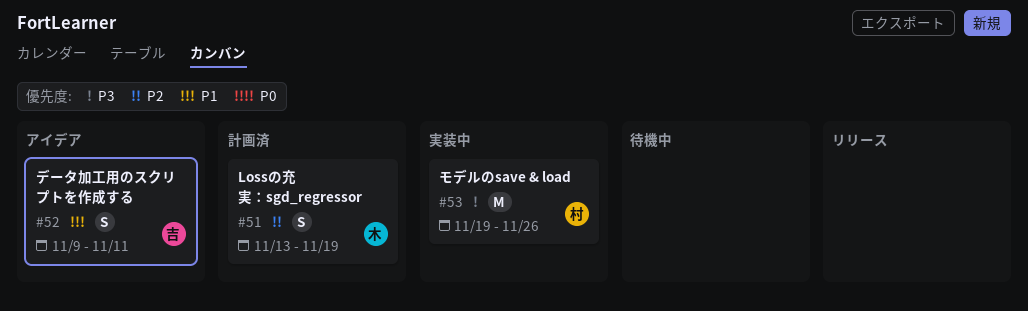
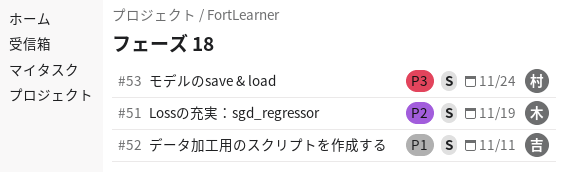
#53, estimate: M -> S
#53, due: Nov 26 -> Nov 24

